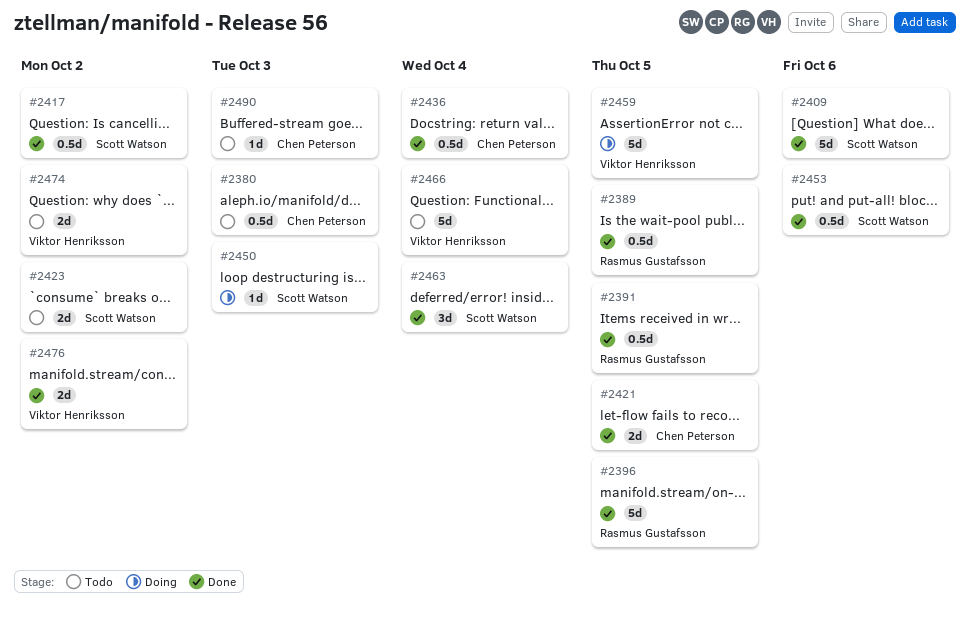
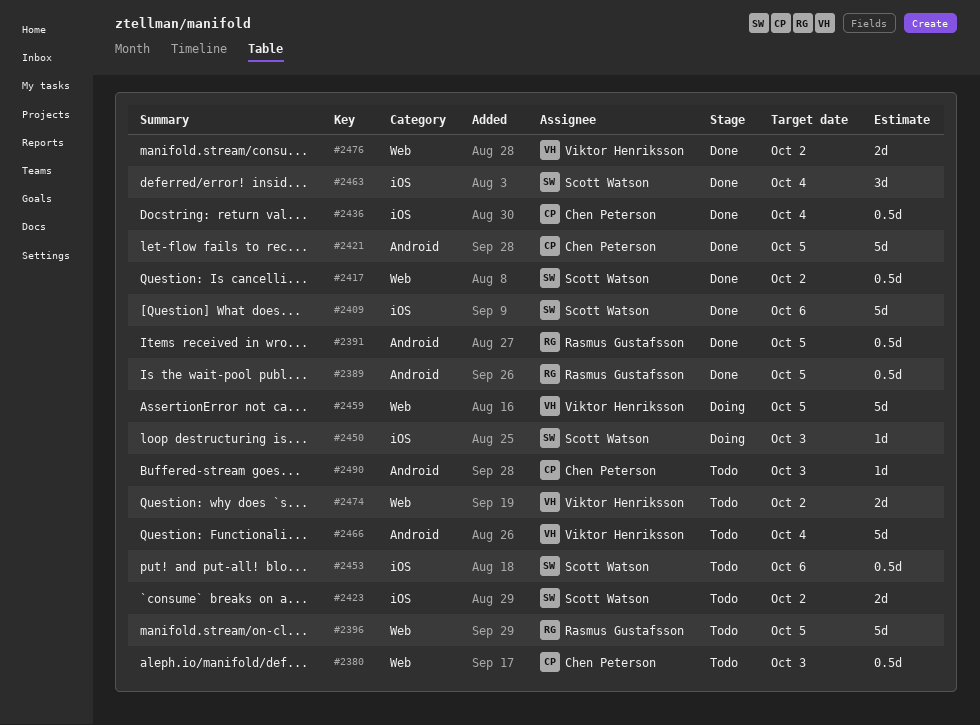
#2396, status: Done -> Todo
#2421, estimate: 2d -> 5d
#2453, status: Done -> Todo

